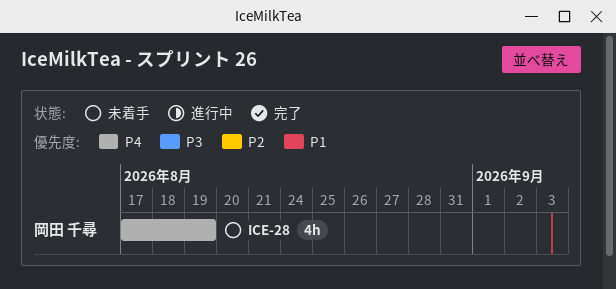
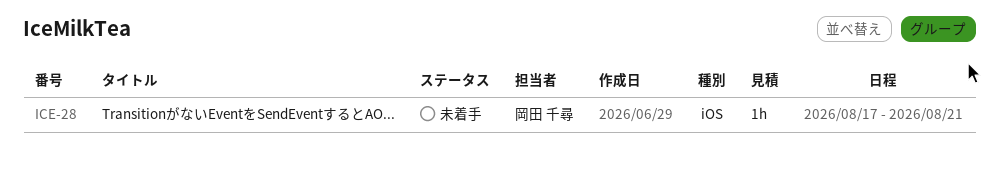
ICE-28, estimate: 4h -> 1h
ICE-28, due: Aug 19 -> Aug 21

